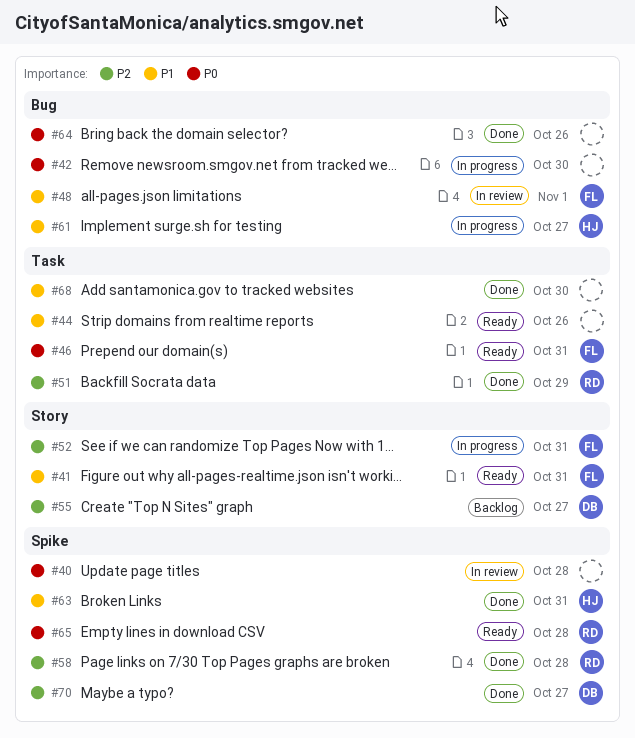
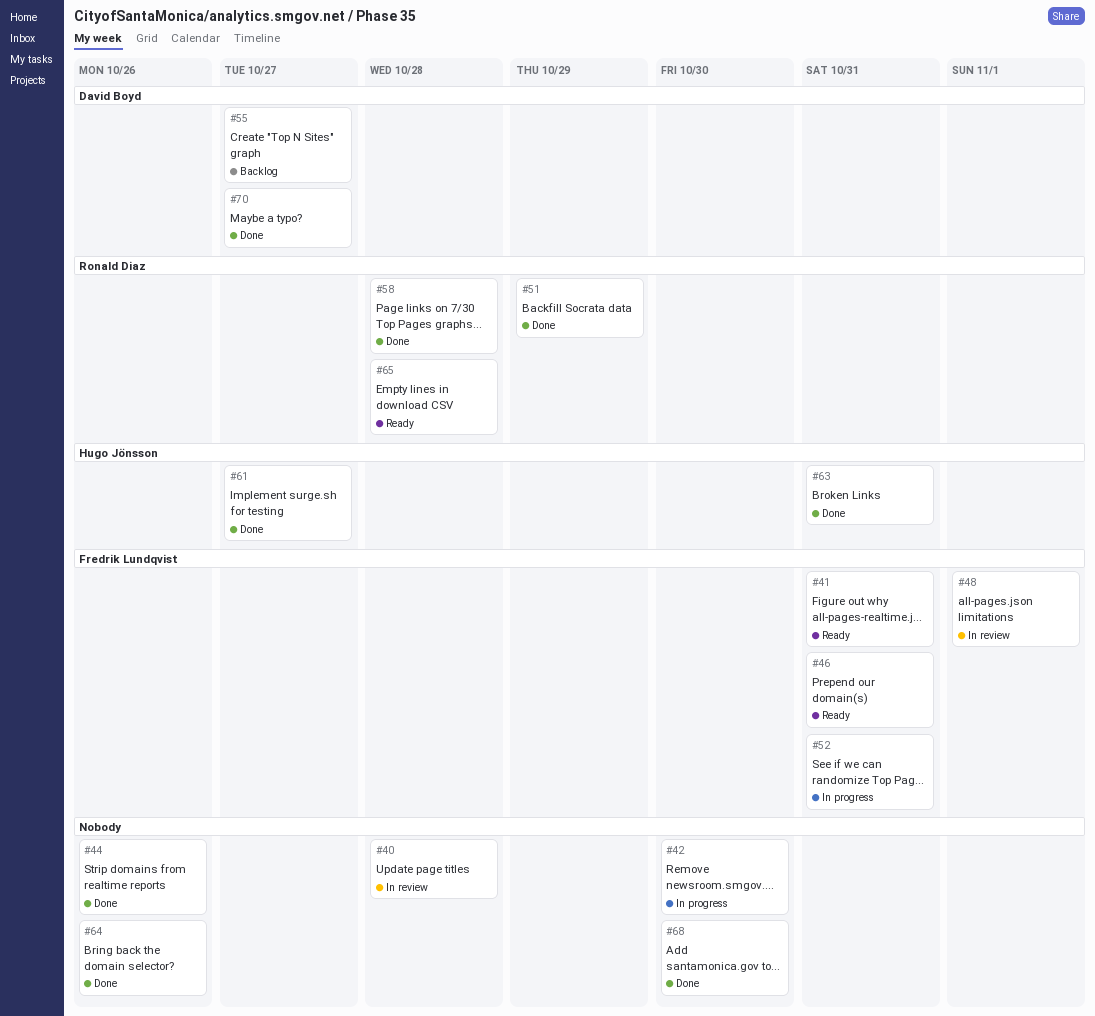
#44, status: Ready -> Done
#61, status: In progress -> Done

